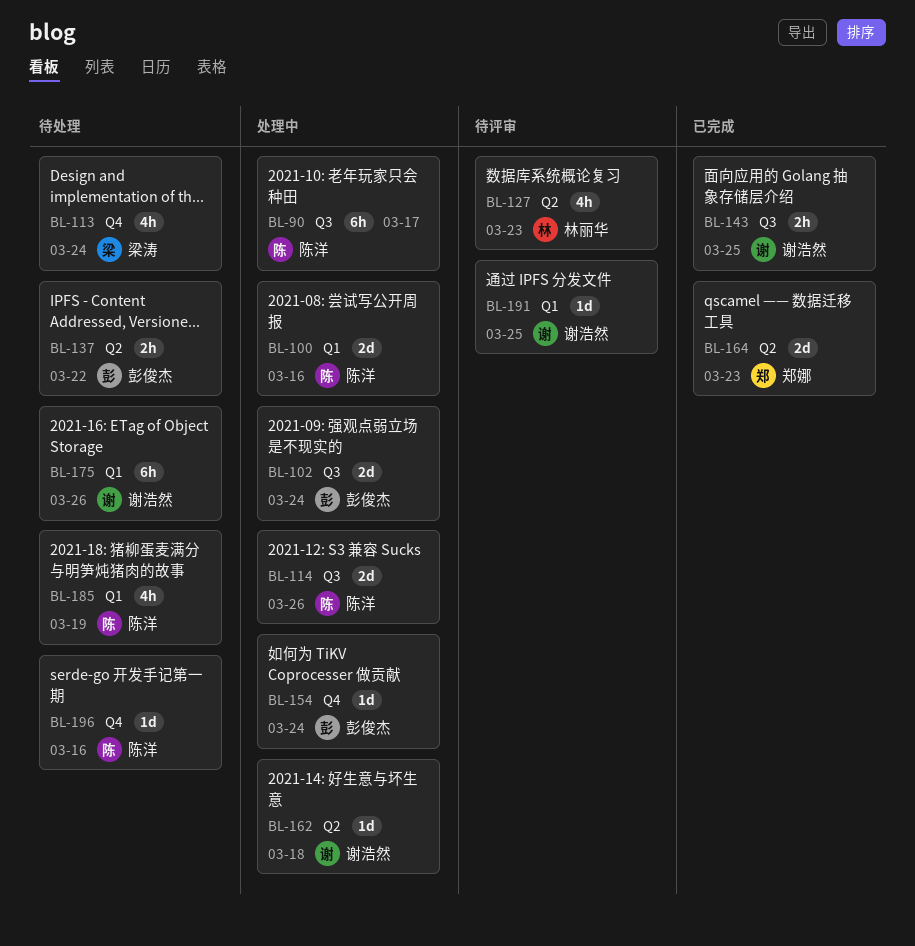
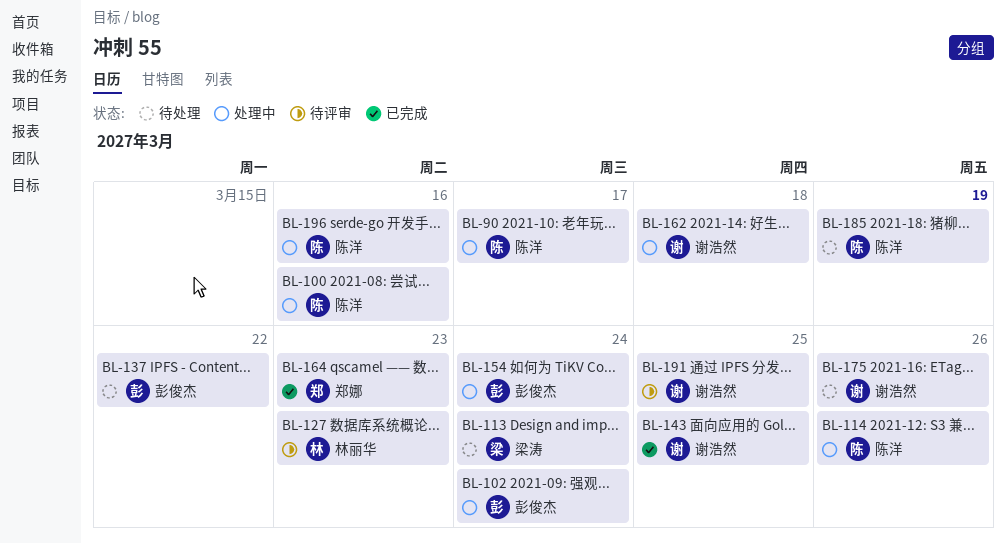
BL-196, status: 待处理 -> 处理中

